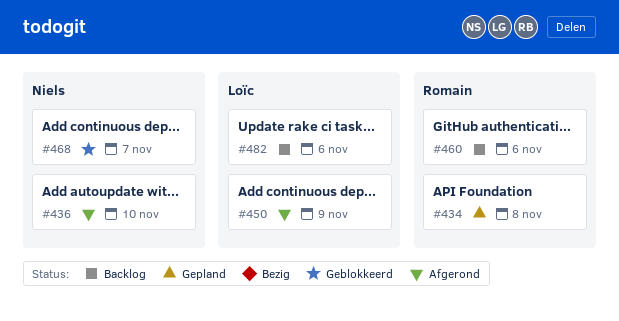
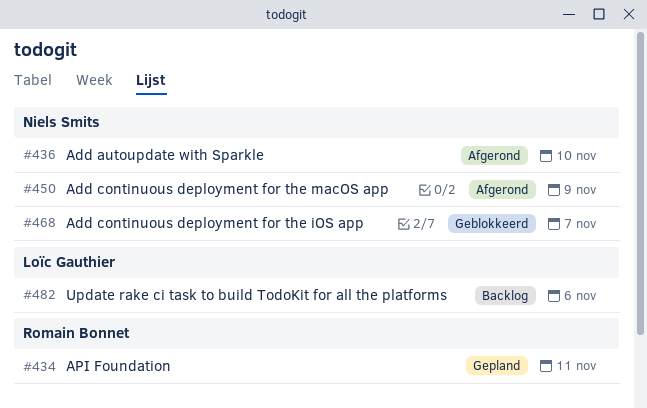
#434, due: Nov 8 -> Nov 11
#450, owner: Loïc Gauthier -> Niels Smits
#460: present -> none

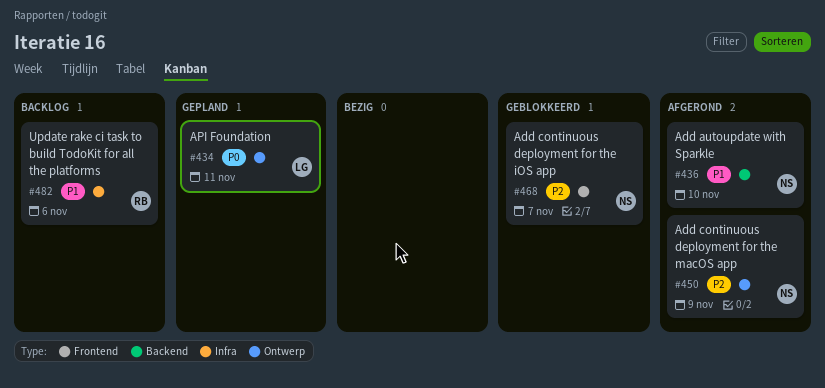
#434, owner: Romain Bonnet -> Loïc Gauthier
#482, owner: Loïc Gauthier -> Romain Bonnet

